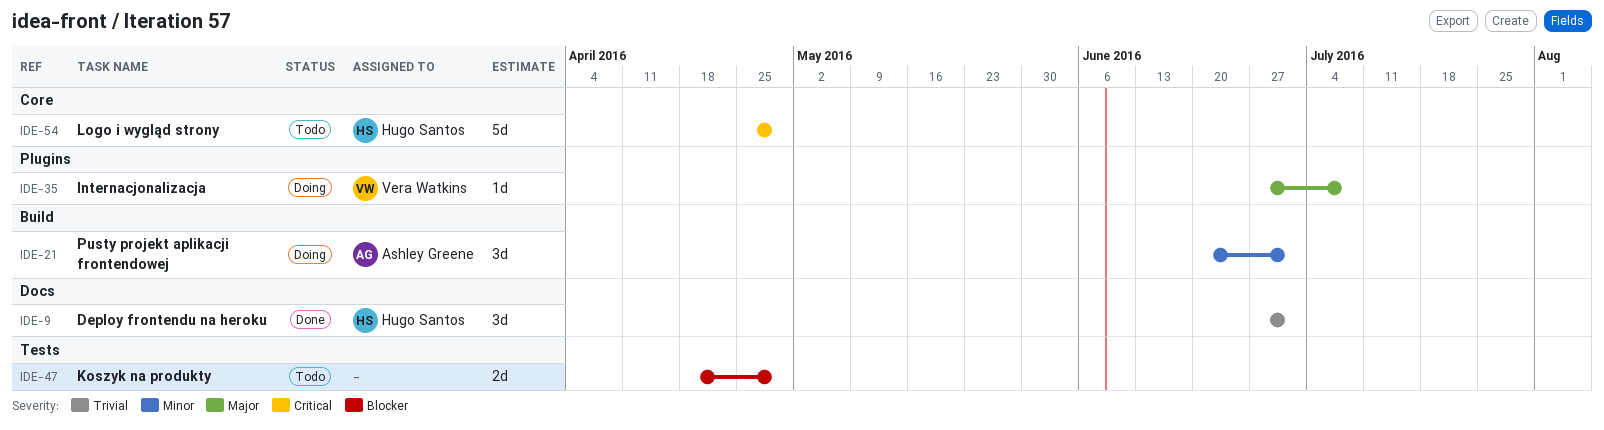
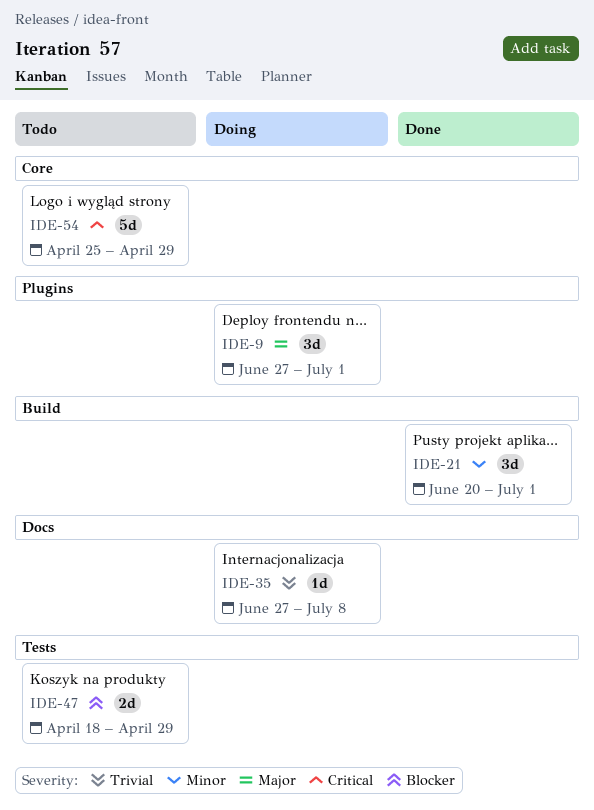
IDE-9, status: Done -> Doing
IDE-9, priority: Trivial -> Major
IDE-9, label: Docs -> Plugins
IDE-21, status: Doing -> Done
IDE-35, priority: Major -> Trivial
IDE-35, label: Plugins -> Docs

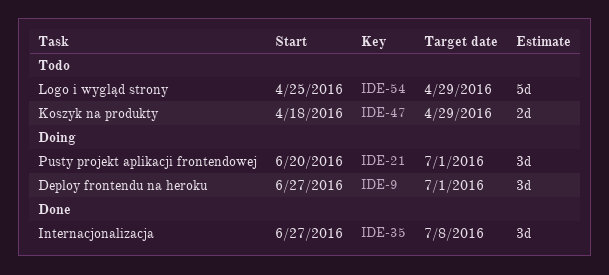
IDE-21, status: Done -> Doing
IDE-35, status: Doing -> Done
IDE-35, estimate: 1d -> 3d

